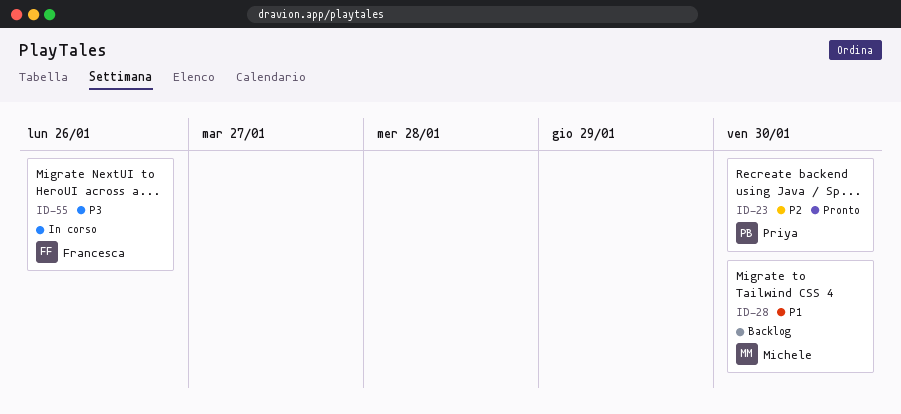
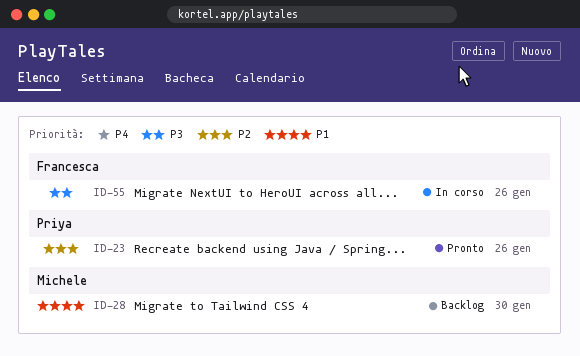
ID-23, due: Jan 30 -> Jan 26

